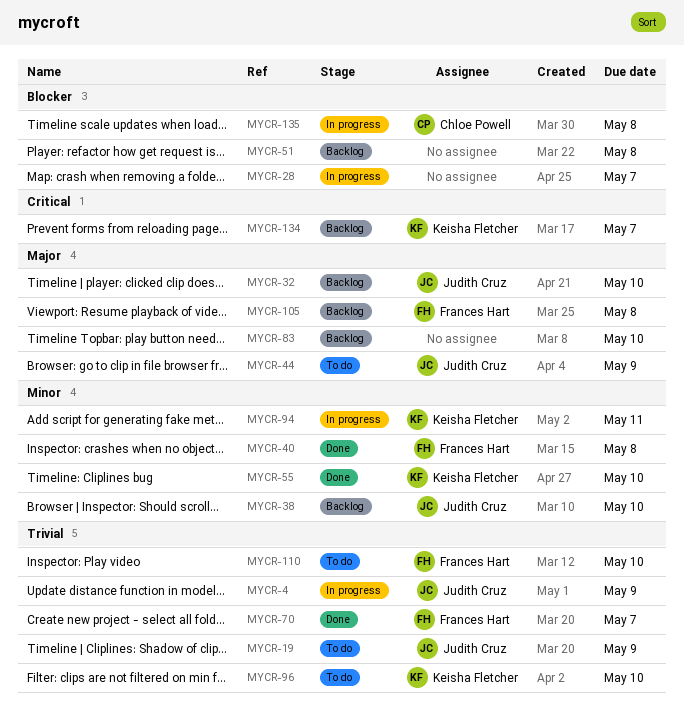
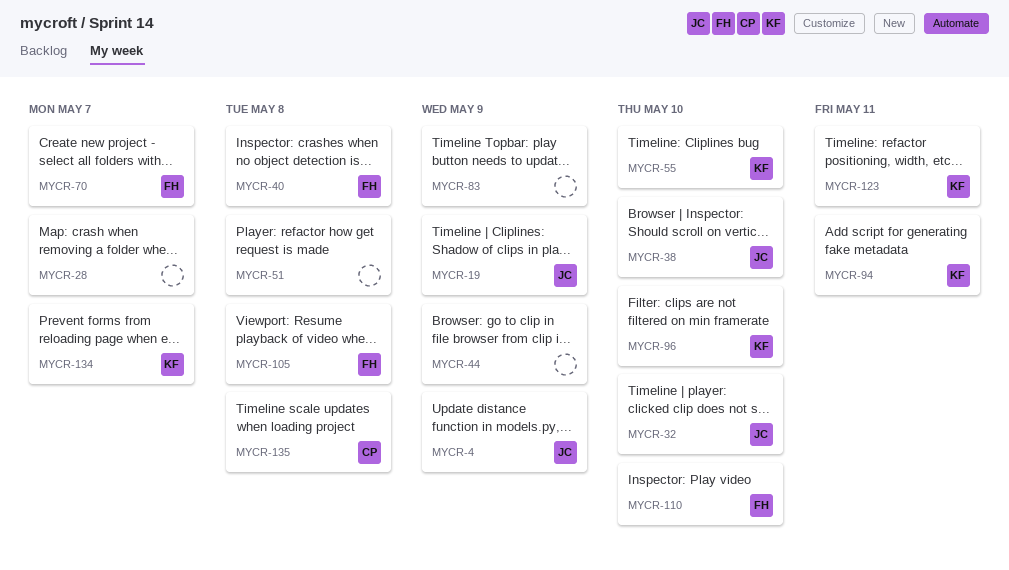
MYCR-44, owner: Judith Cruz -> none
MYCR-83, due: May 10 -> May 9
MYCR-123: none -> present

